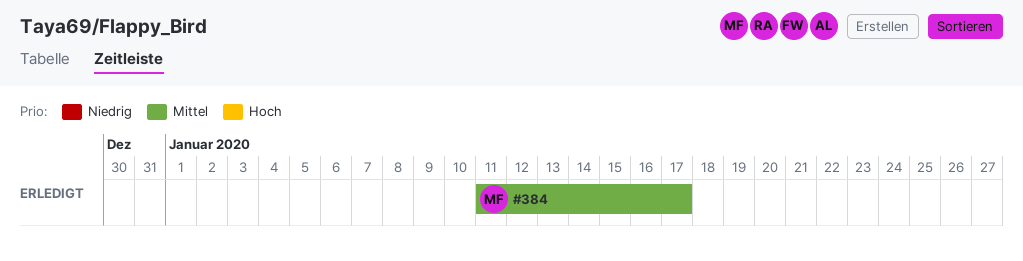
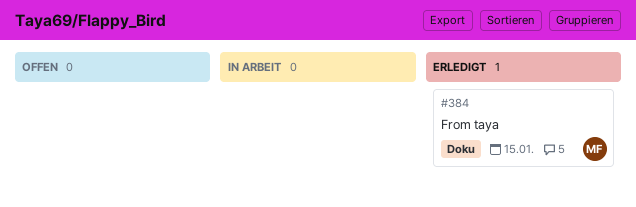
#384, due: Jan 17 -> Jan 15

